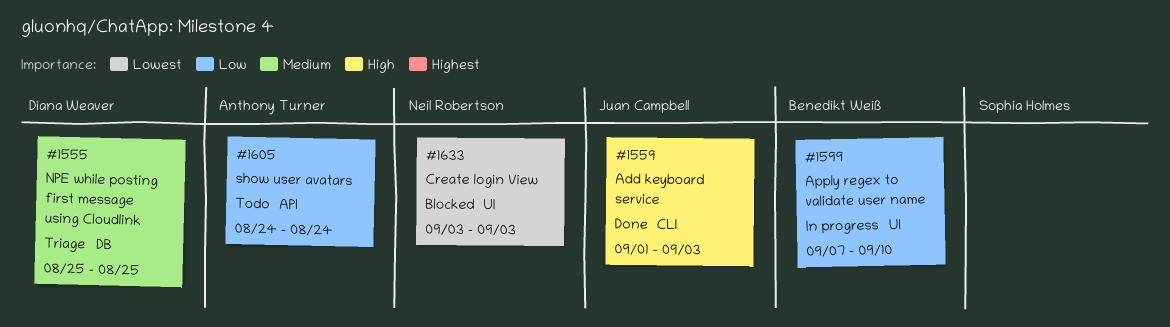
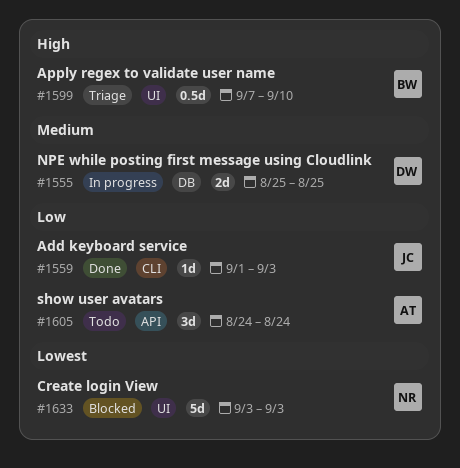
#1555, status: Triage -> In progress
#1559, priority: High -> Low
#1599, status: In progress -> Triage
#1599, priority: Low -> High

